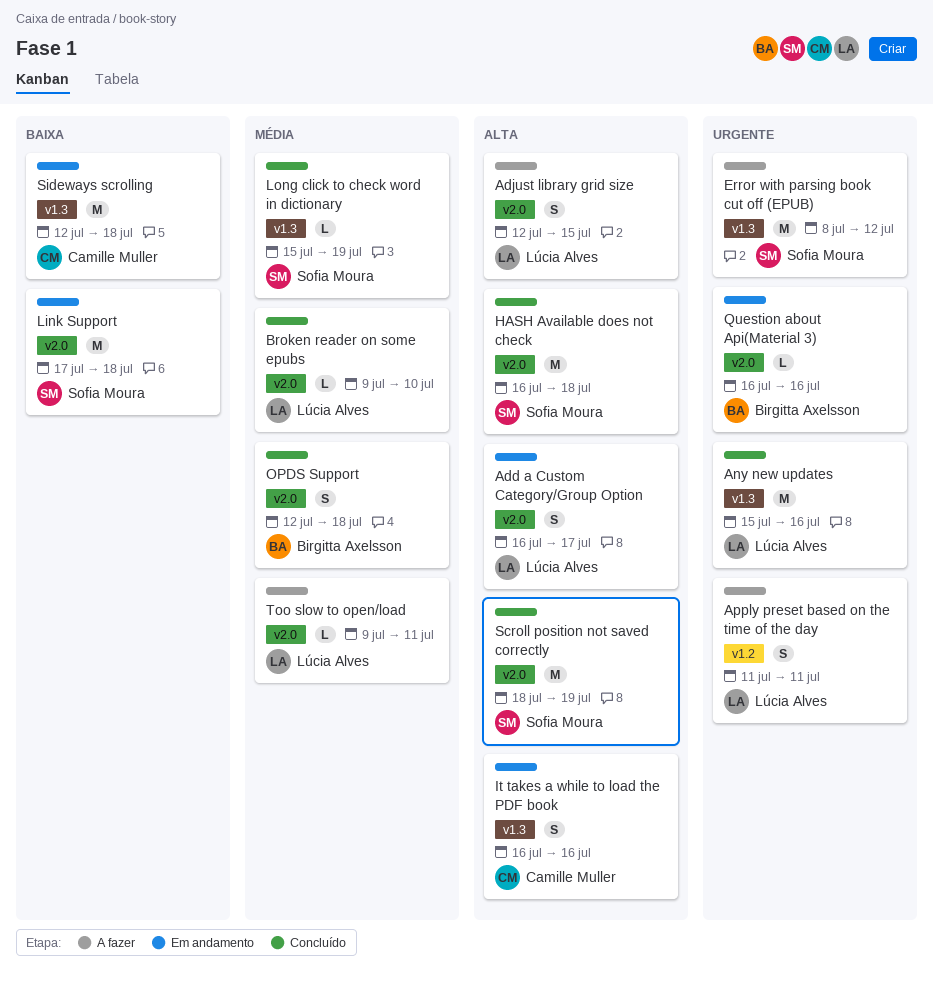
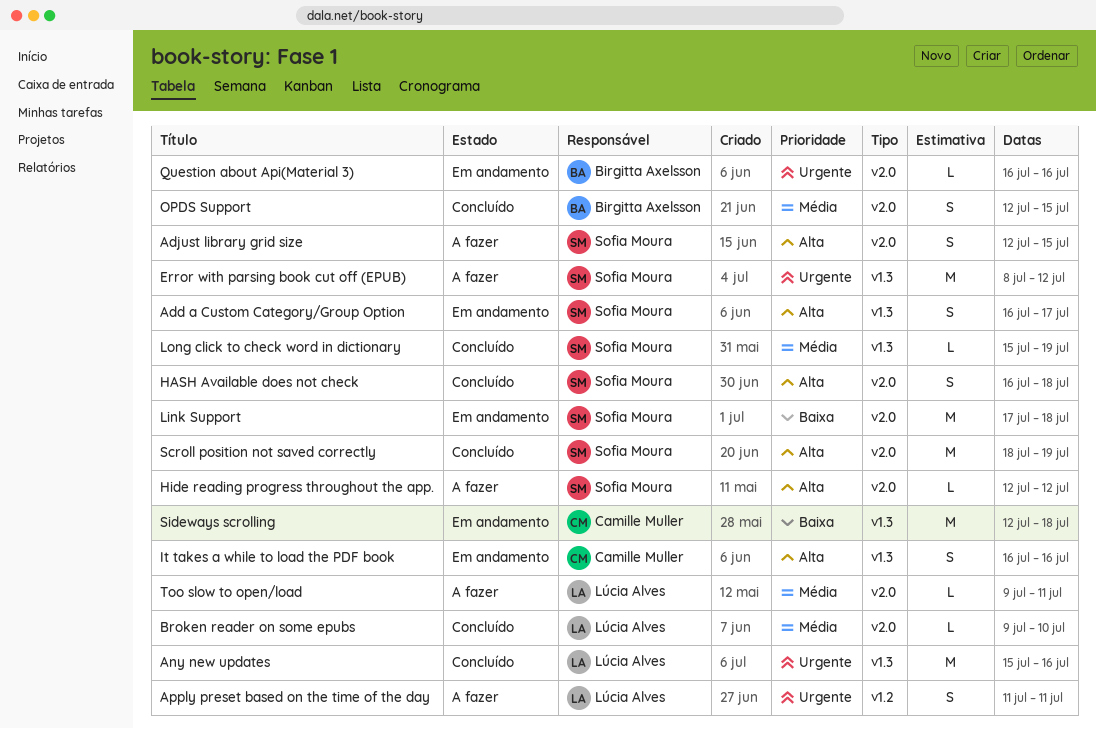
Add a Custom Category/Group Option, owner: Lúcia Alves -> Sofia Moura
Add a Custom Category/Group Option, label: v2.0 -> v1.3
Adjust library grid size, owner: Lúcia Alves -> Sofia Moura
HASH Available does not check, estimate: M -> S
Hide reading progress throughout the app.: none -> present
OPDS Support, due: Jul 18 -> Jul 15

